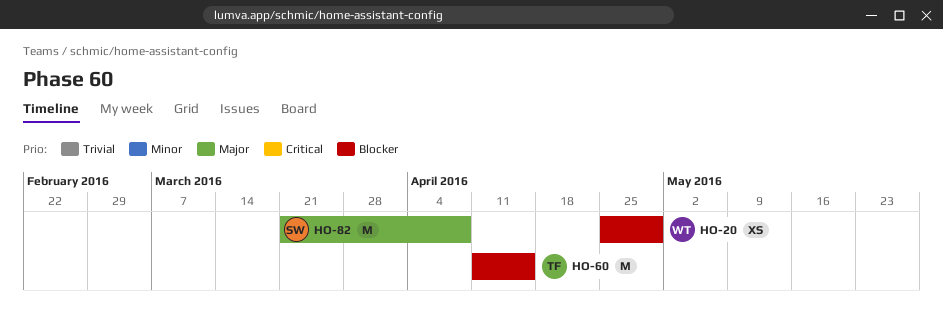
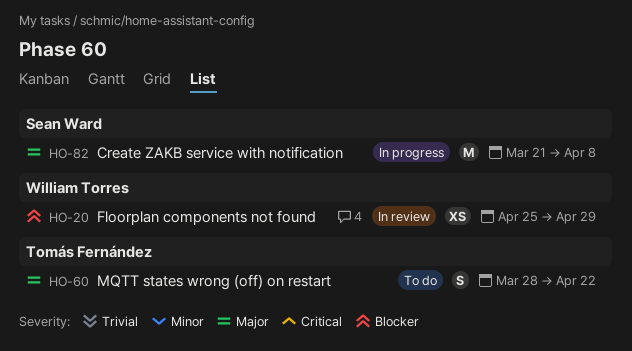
HO-60, priority: Blocker -> Major
HO-60, estimate: M -> S
HO-60, start: Apr 11 -> Mar 28
HO-60, due: Apr 15 -> Apr 22

